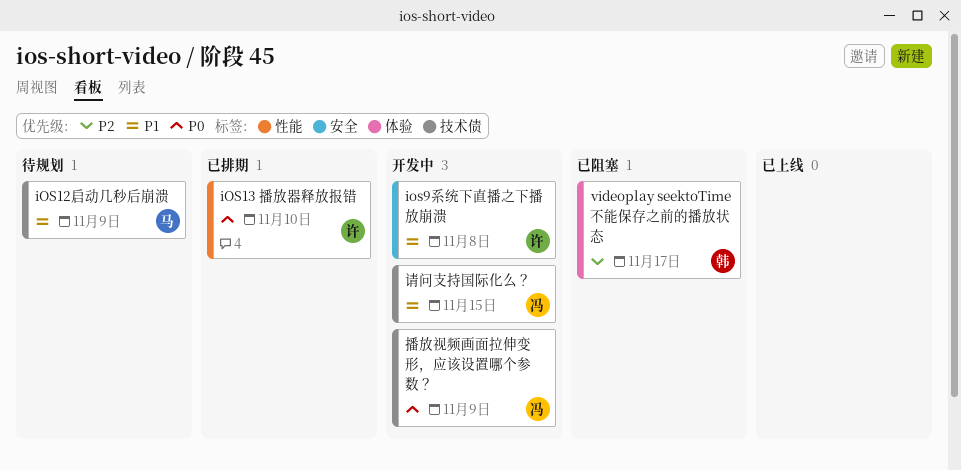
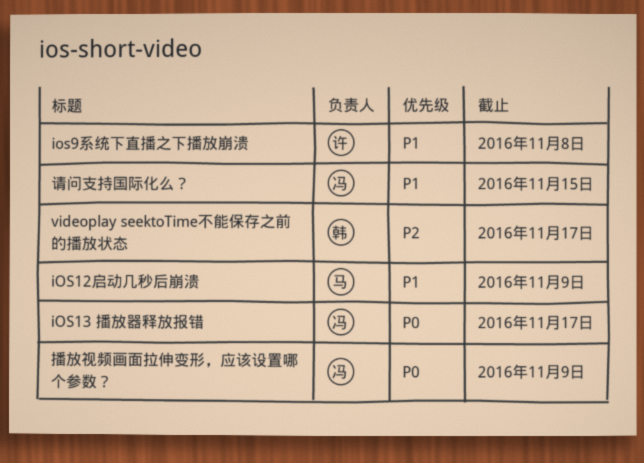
iOS13 播放器释放报错, owner: 许 -> 冯
iOS13 播放器释放报错, due: Nov 10 -> Nov 17

